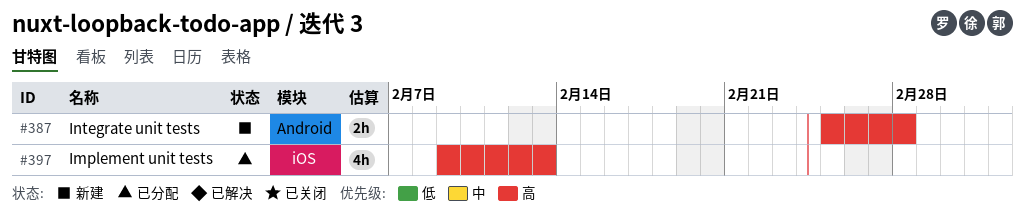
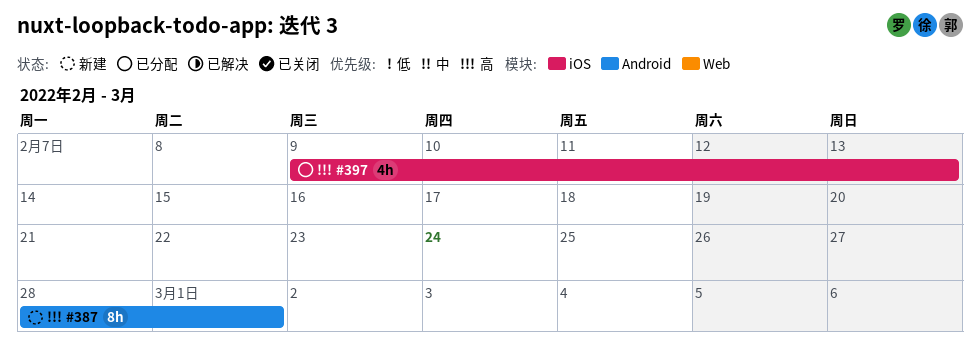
#387, estimate: 2h -> 8h
#387, start: Feb 25 -> Feb 28
#387, due: Feb 28 -> Mar 1

